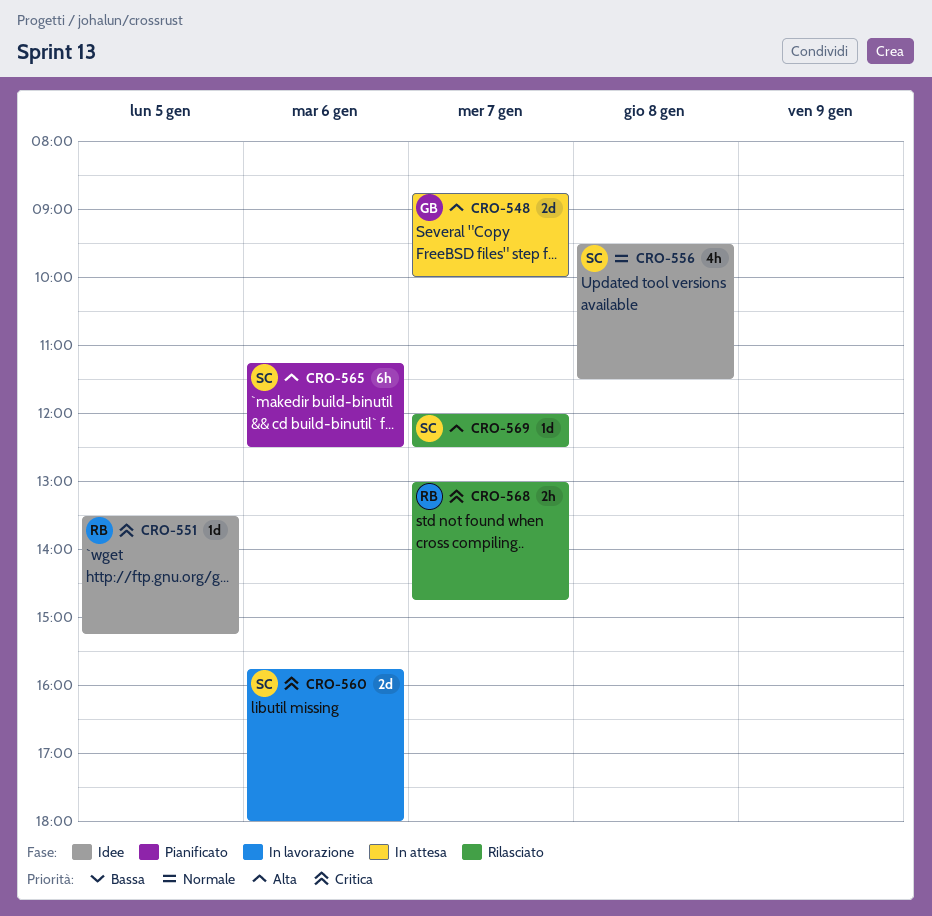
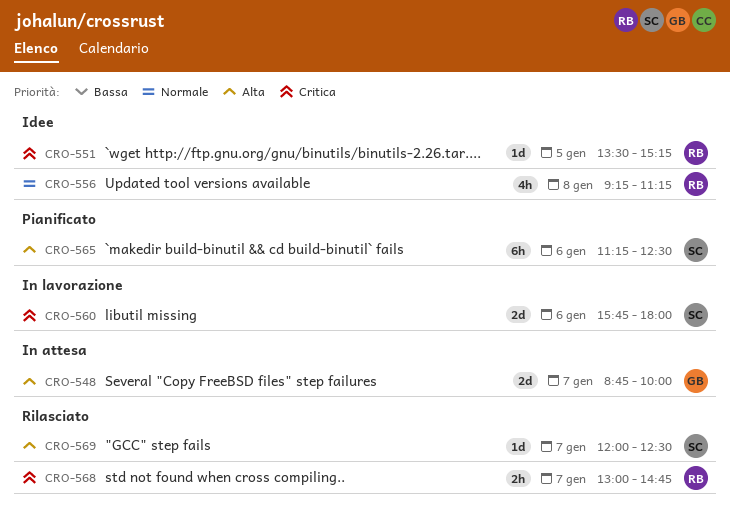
CRO-556, owner: SC -> RB
CRO-556, begins: 09:30 -> 09:15
CRO-556, ends: 11:30 -> 11:15

